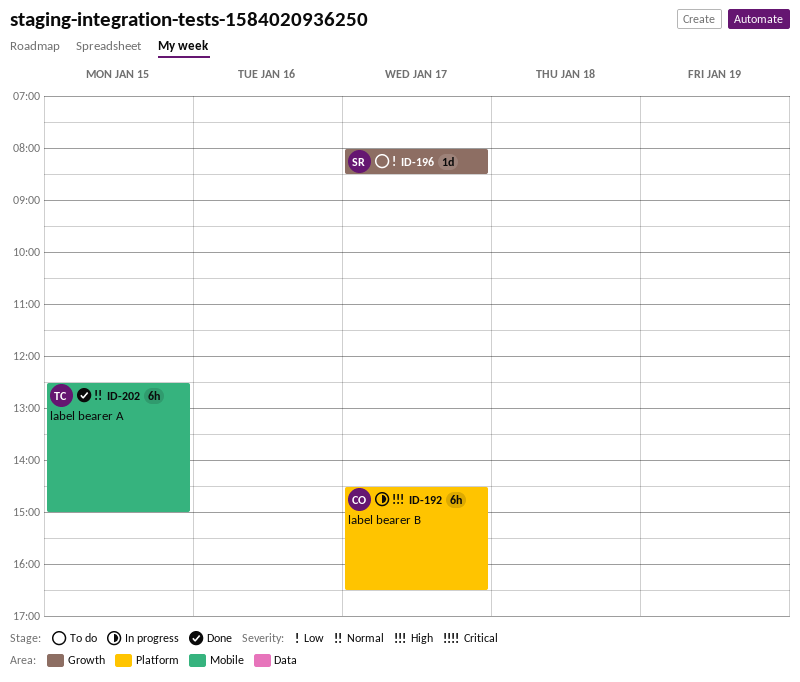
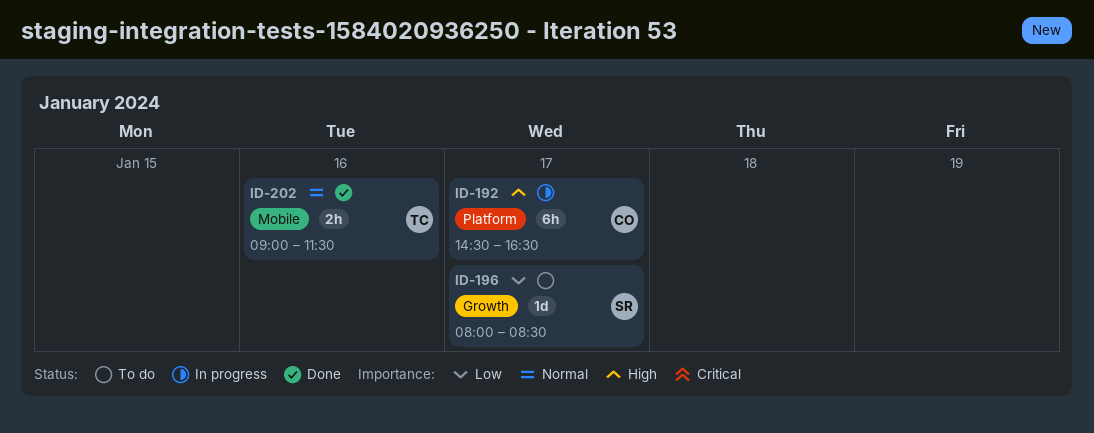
ID-202, estimate: 6h -> 2h
ID-202, day: Jan 15 -> Jan 16
ID-202, begins: 12:30 -> 09:00
ID-202, ends: 15:00 -> 11:30

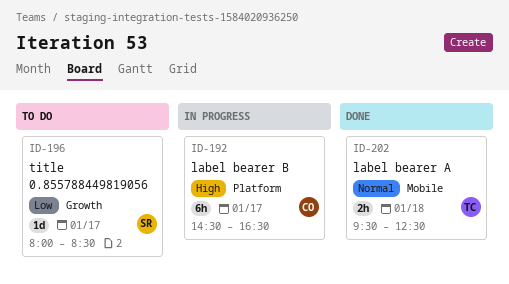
ID-202, day: Jan 16 -> Jan 18
ID-202, begins: 09:00 -> 09:30
ID-202, ends: 11:30 -> 12:30

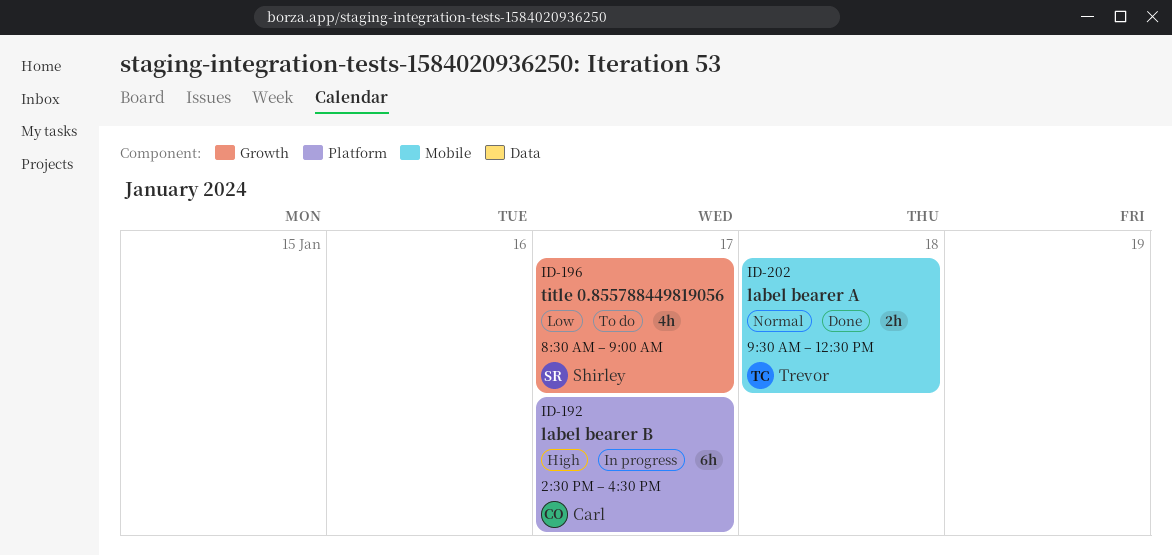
ID-196, estimate: 1d -> 4h
ID-196, begins: 08:00 -> 08:30
ID-196, ends: 08:30 -> 09:00

